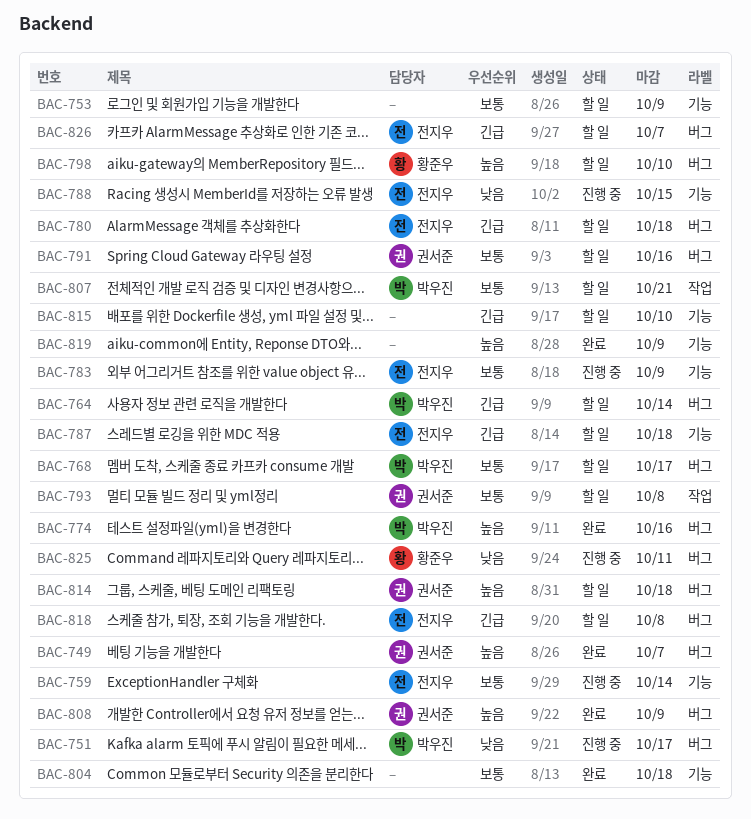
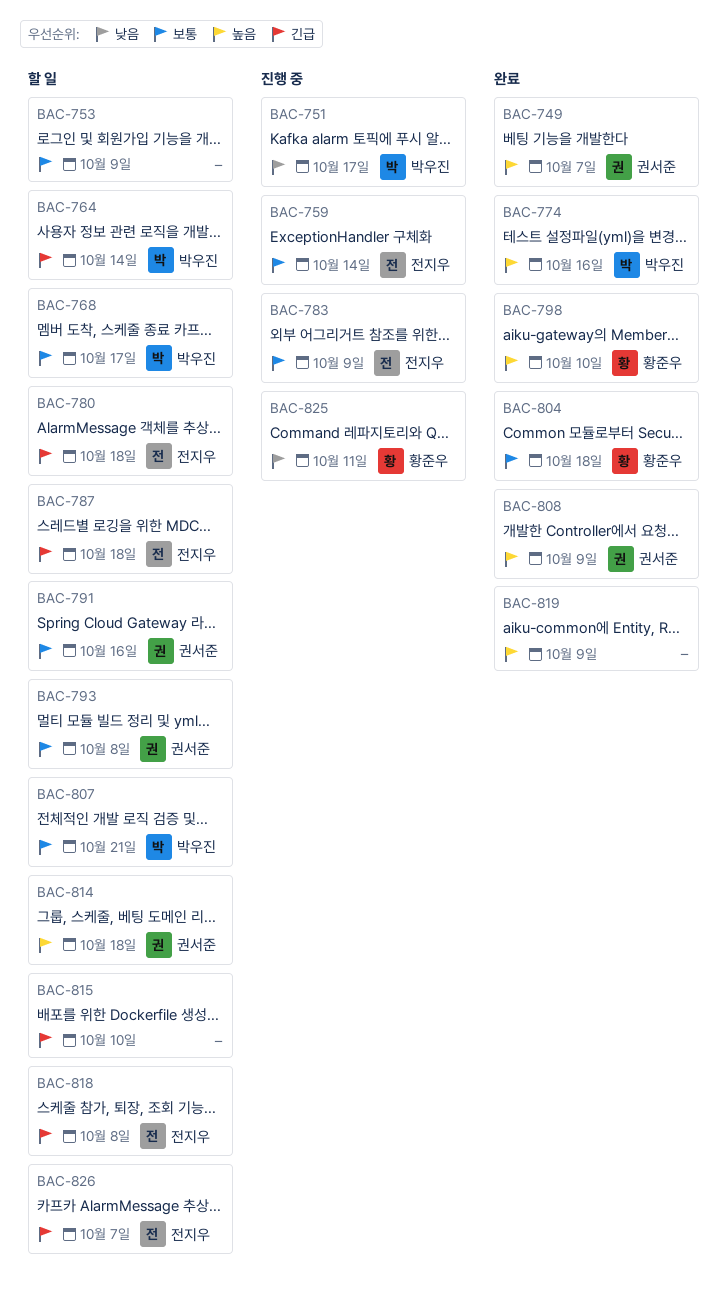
BAC-788: present -> none
BAC-798, status: 할 일 -> 완료
BAC-804, owner: none -> 황준우

